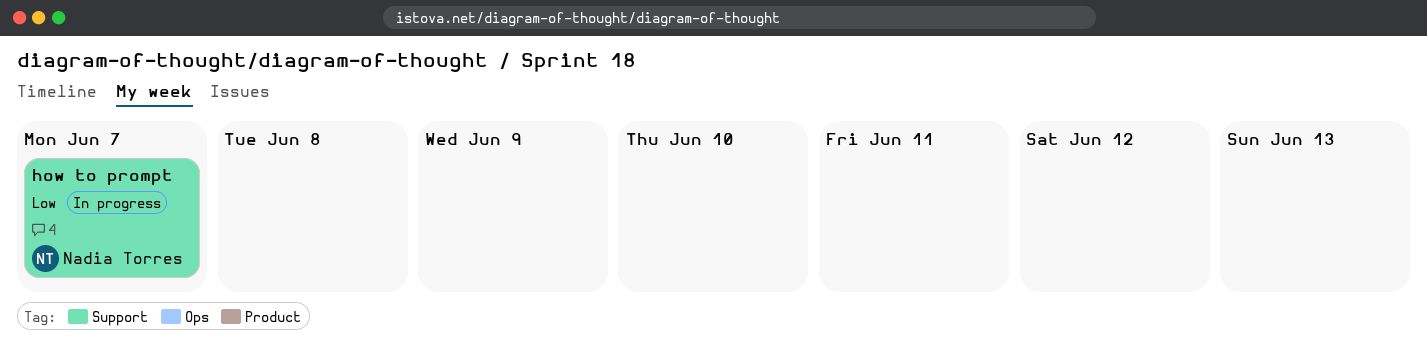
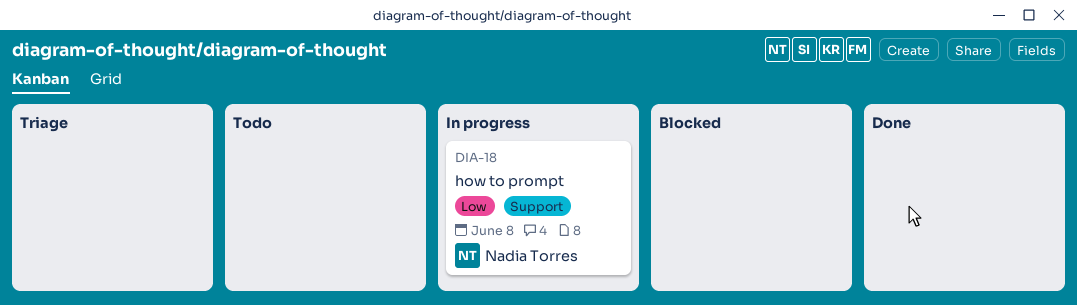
how to prompt, due: Jun 7 -> Jun 8

